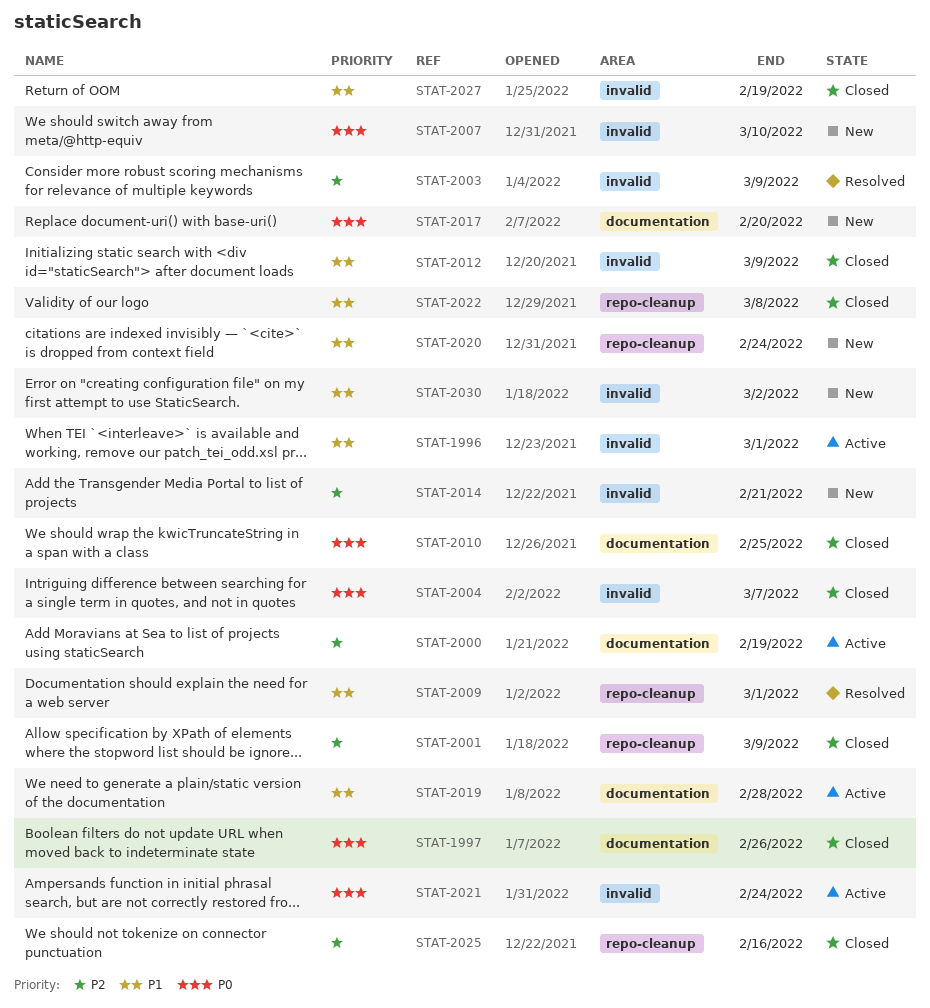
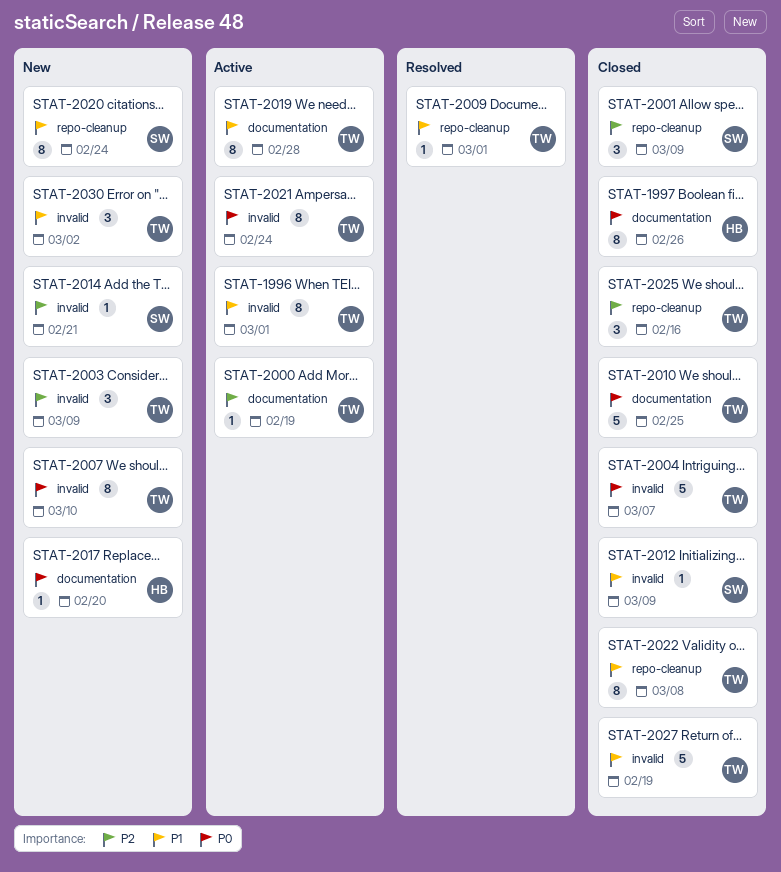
STAT-2003, status: Resolved -> New

